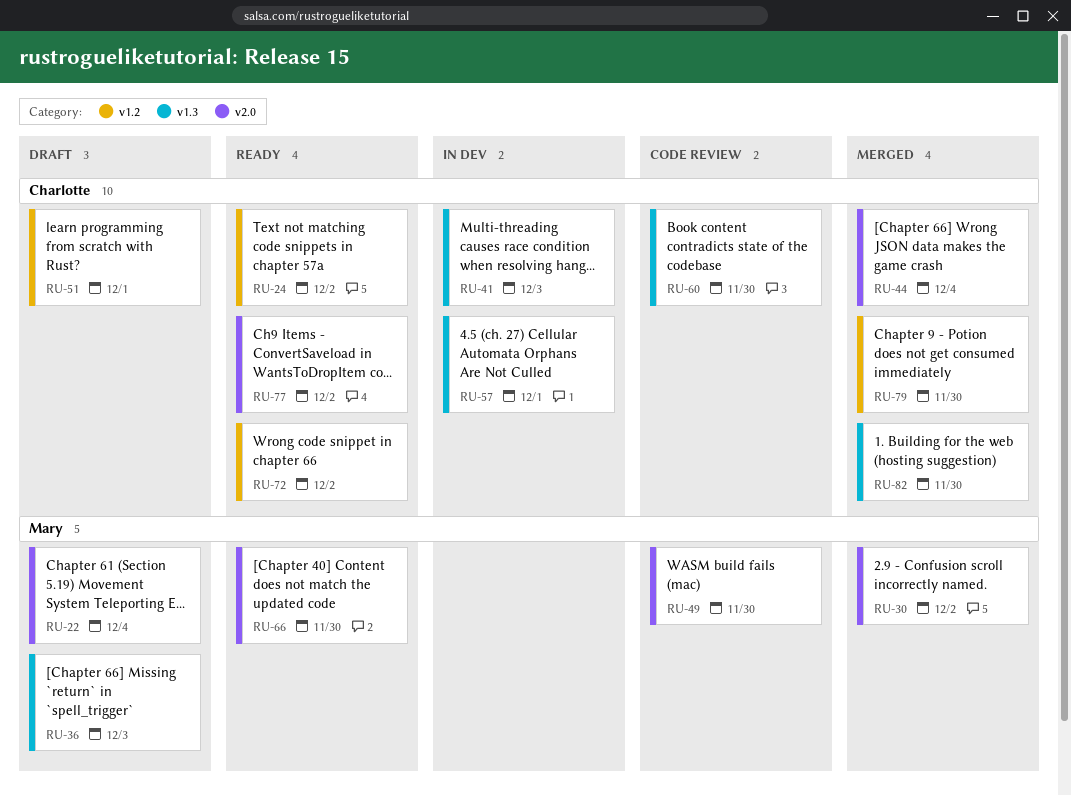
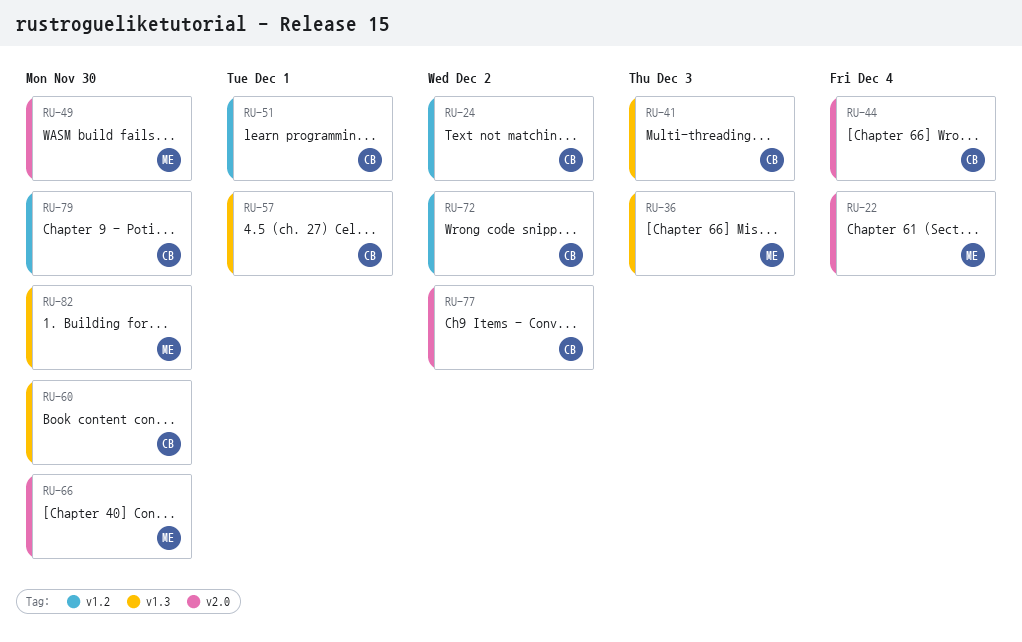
RU-30: present -> none
RU-82, owner: Charlotte -> Mary

